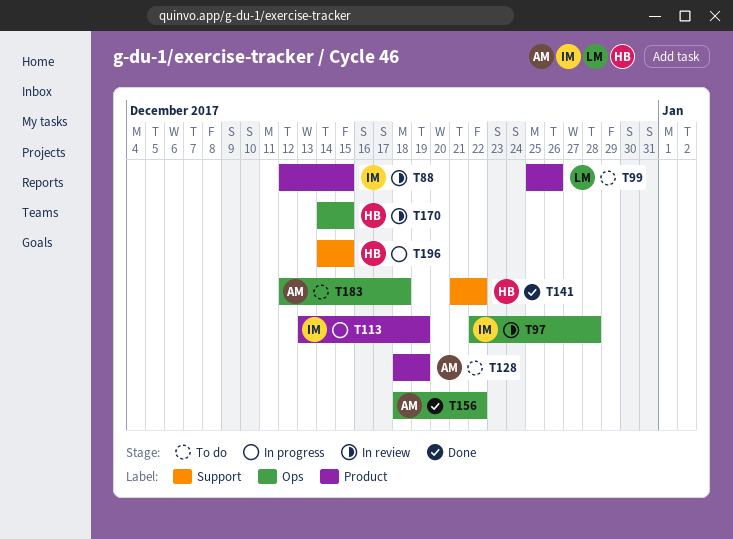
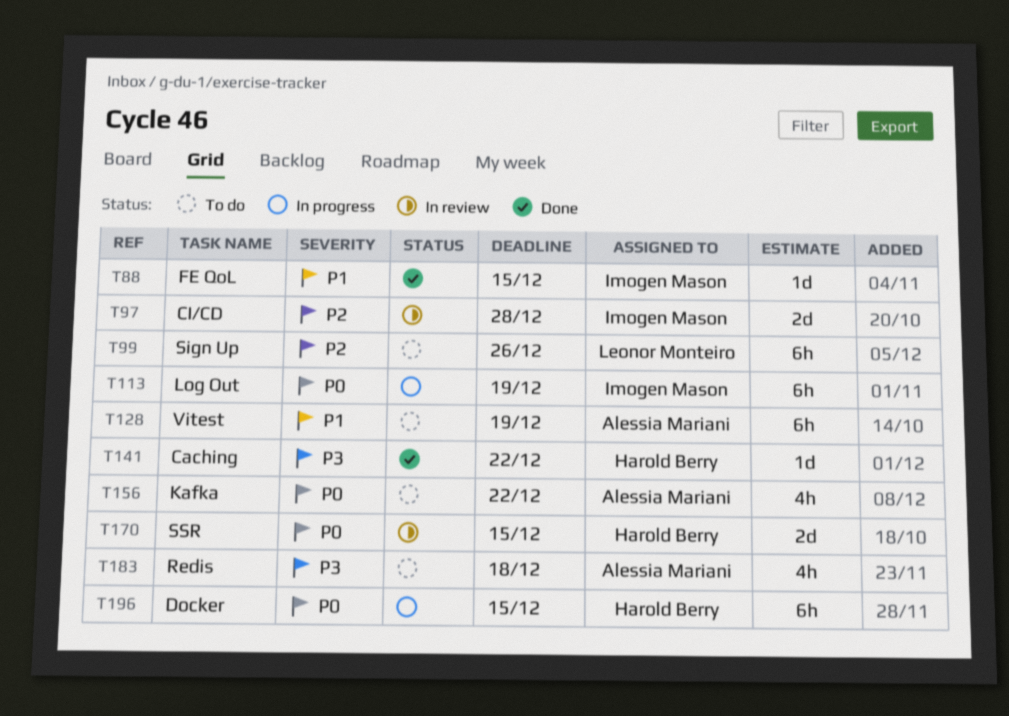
T88, status: In review -> Done
T156, status: Done -> To do

